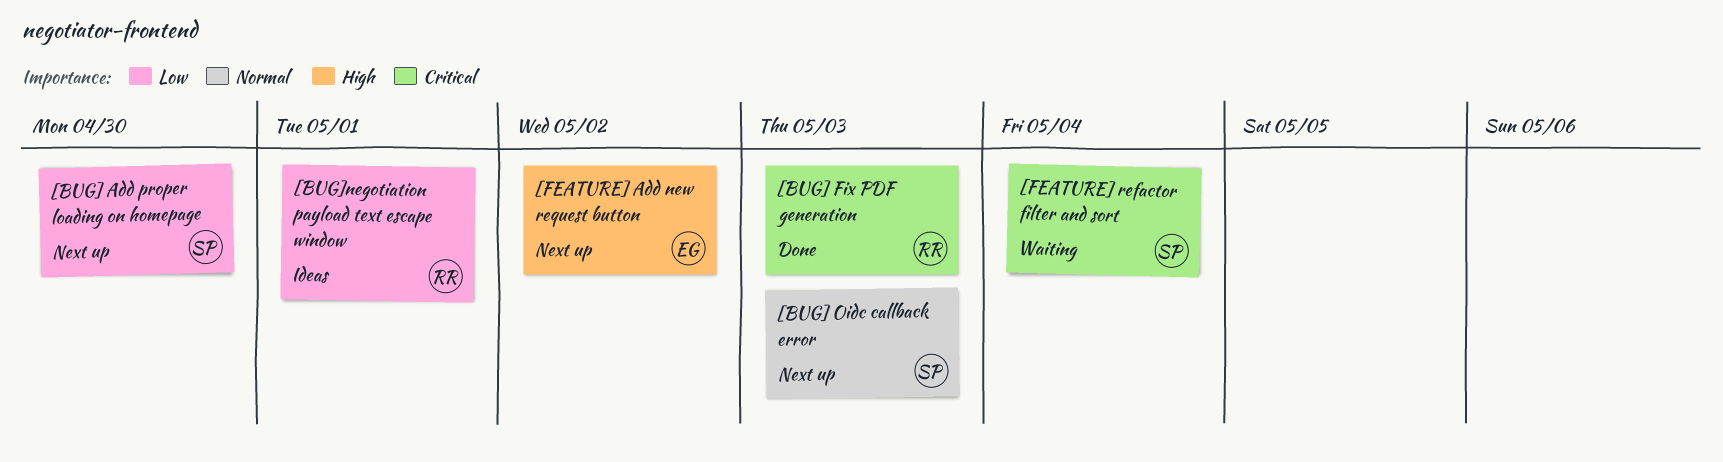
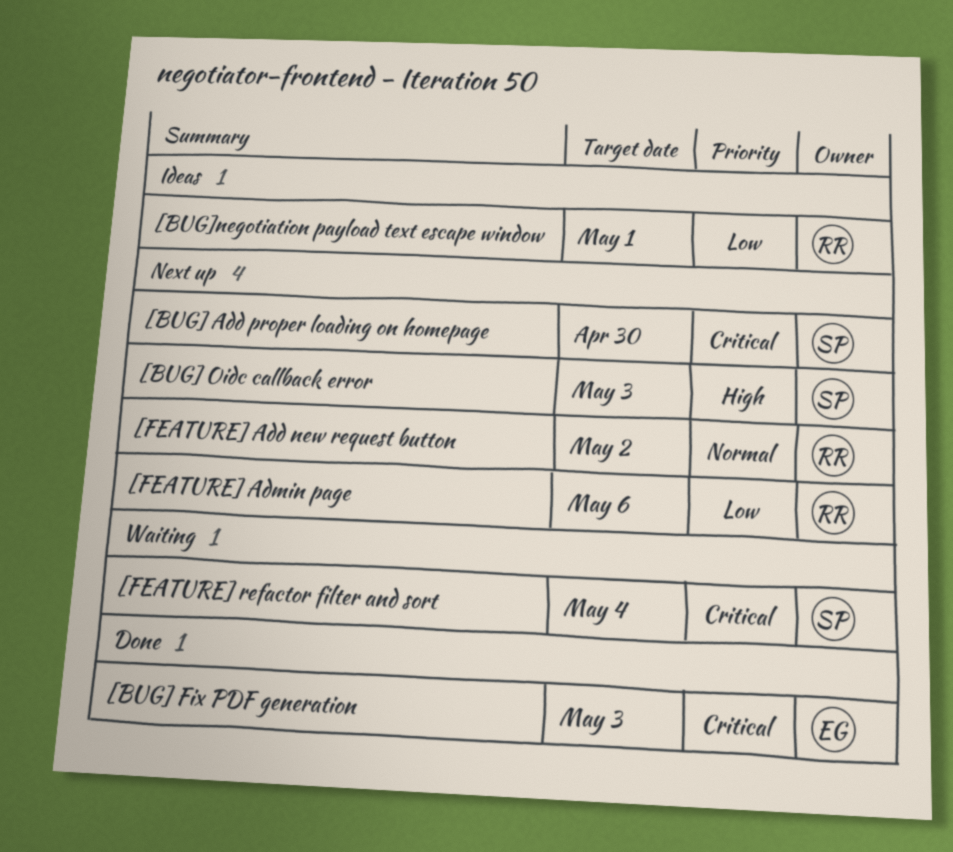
[BUG] Add proper loading on homepage, priority: Low -> Critical
[BUG] Fix PDF generation, owner: RR -> EG
[BUG] Oidc callback error, priority: Normal -> High
[FEATURE] Add new request button, owner: EG -> RR
[FEATURE] Add new request button, priority: High -> Normal
[FEATURE] Admin page: none -> present

